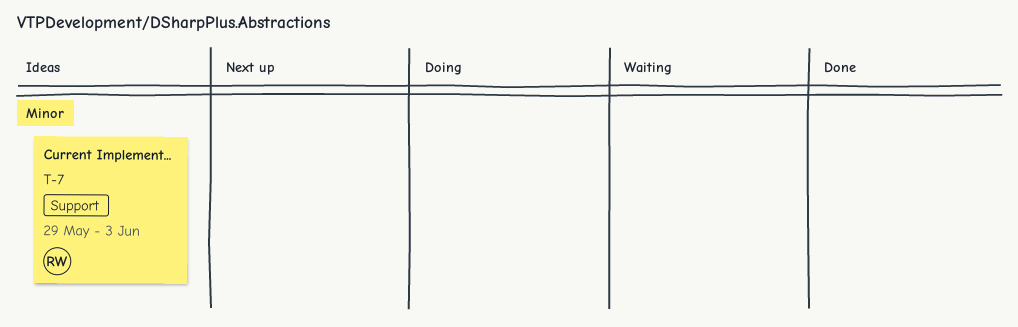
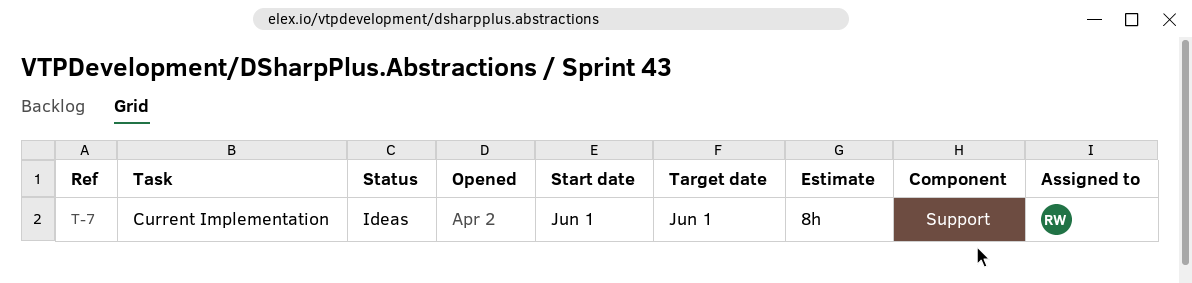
T-7, start: May 29 -> Jun 1
T-7, due: Jun 3 -> Jun 1

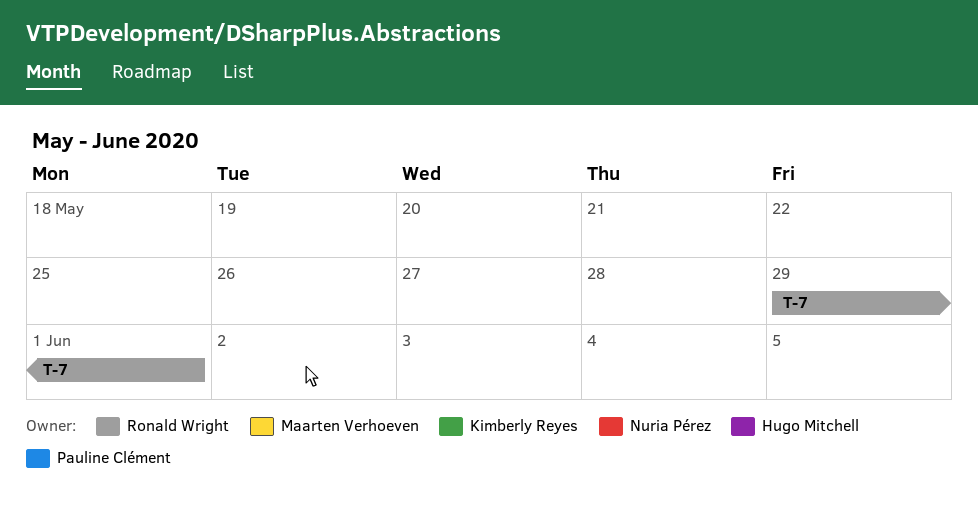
T-7, start: Jun 1 -> May 29

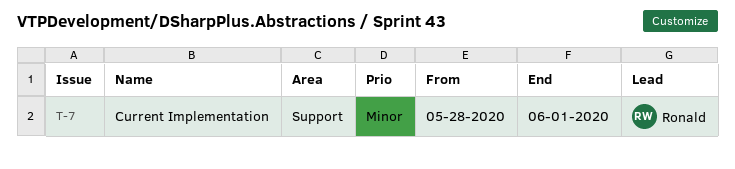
T-7, start: May 29 -> May 28

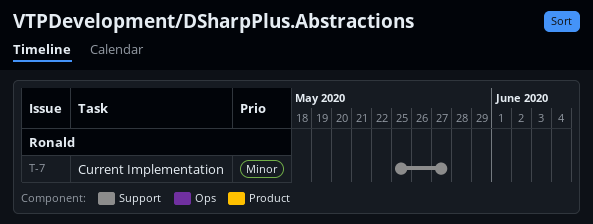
T-7, start: May 28 -> May 25
T-7, due: Jun 1 -> May 27

